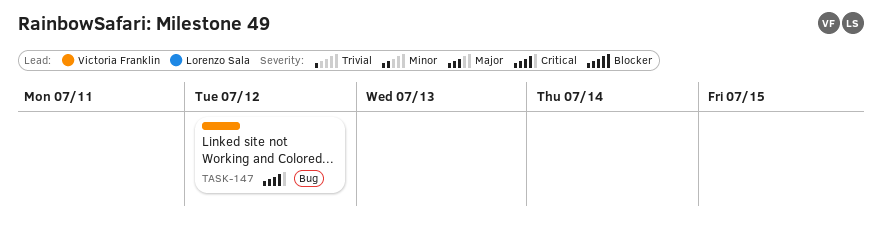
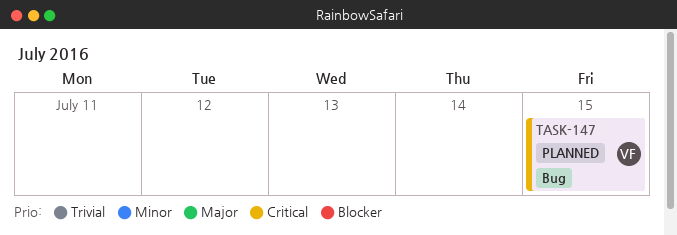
TASK-147, due: Jul 12 -> Jul 15

